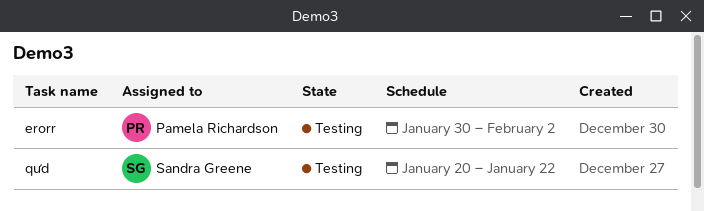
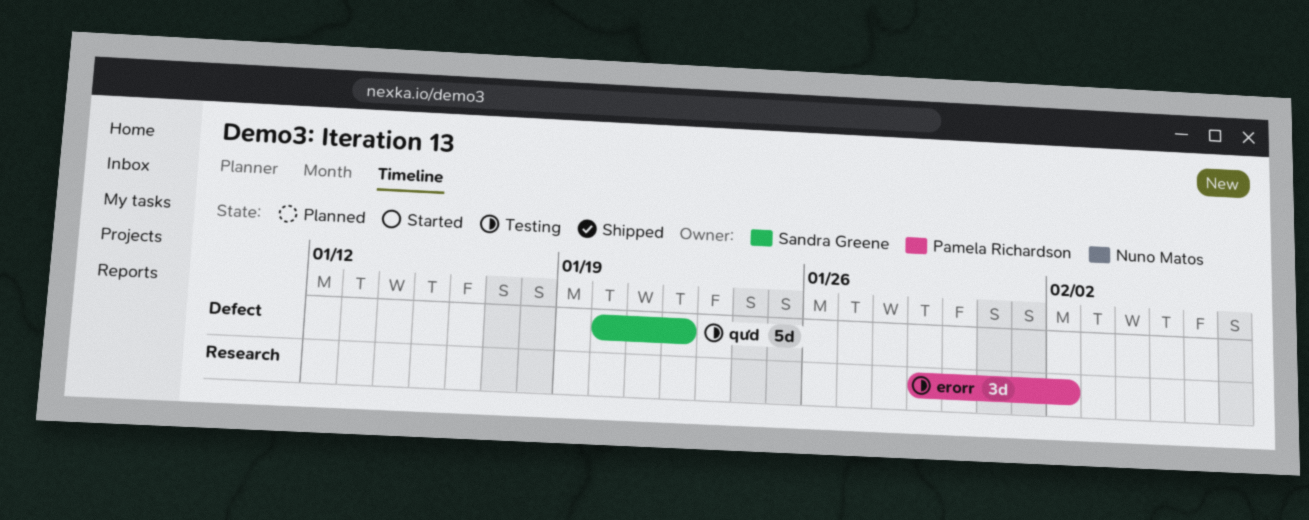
erorr, start: Jan 30 -> Jan 29

